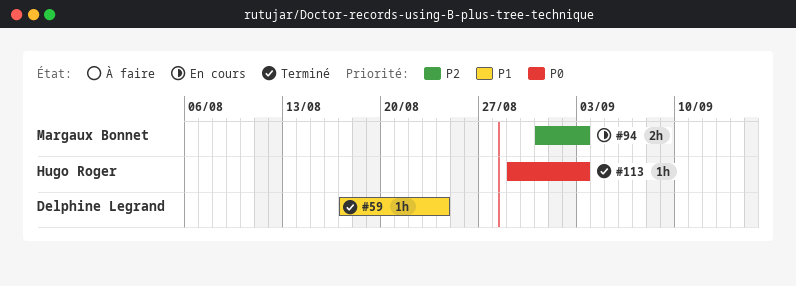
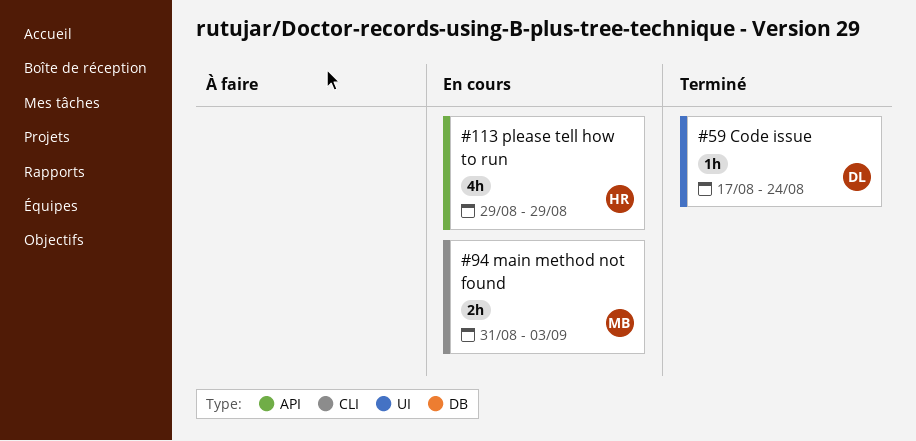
#113, status: Terminé -> En cours
#113, estimate: 1h -> 4h
#113, due: Sep 3 -> Aug 29

